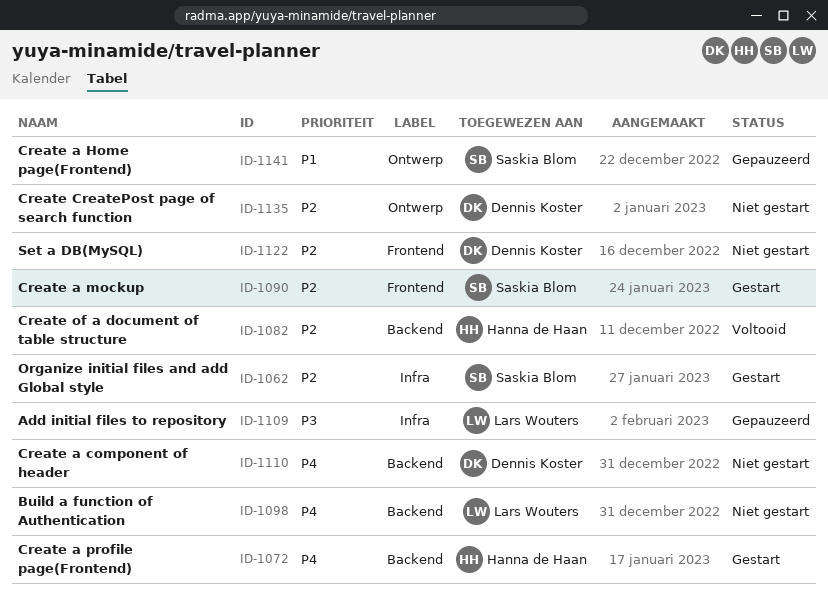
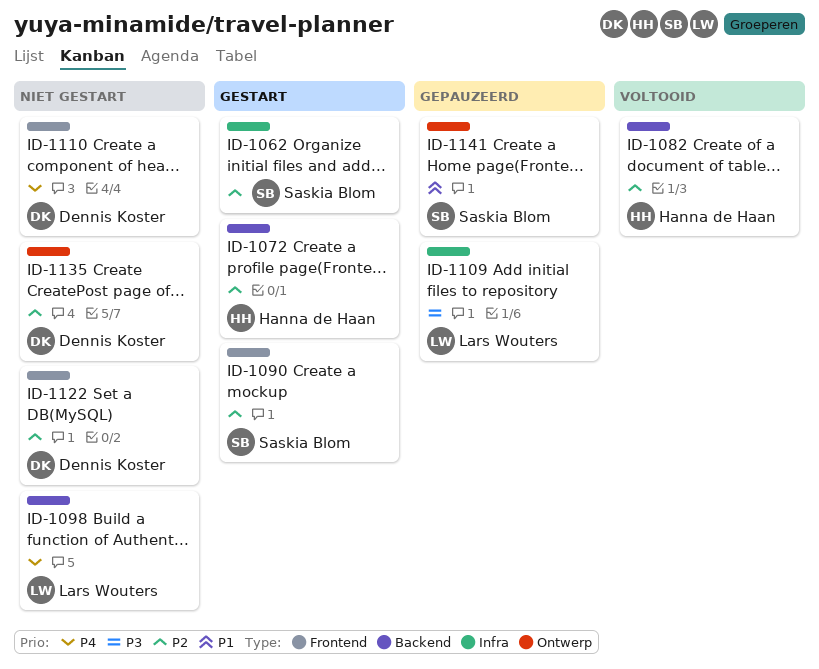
ID-1072, priority: P4 -> P2
ID-1110, label: Backend -> Frontend

